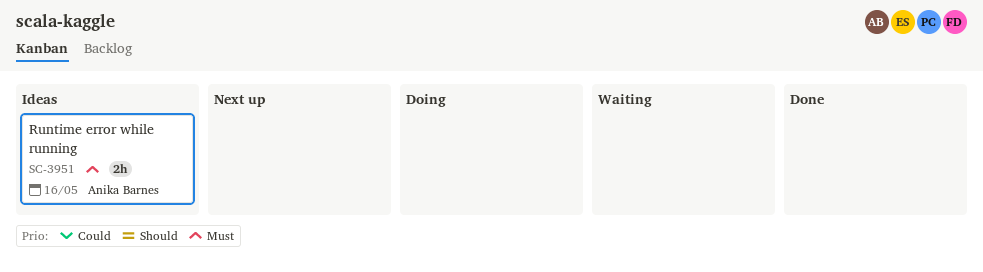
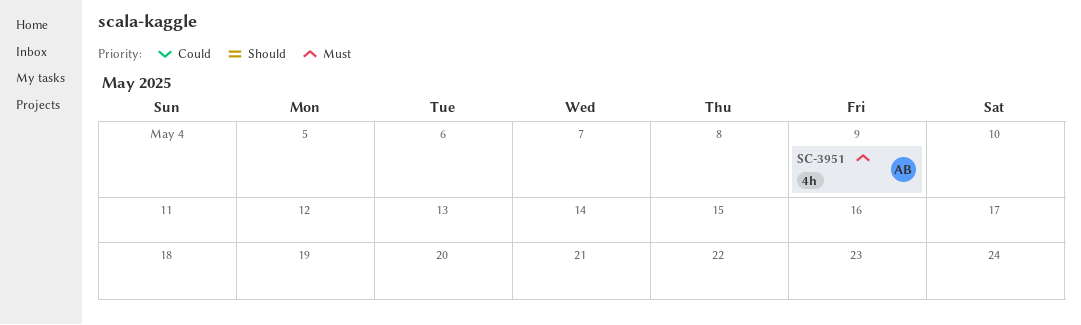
SC-3951, estimate: 2h -> 4h
SC-3951, due: May 16 -> May 9

